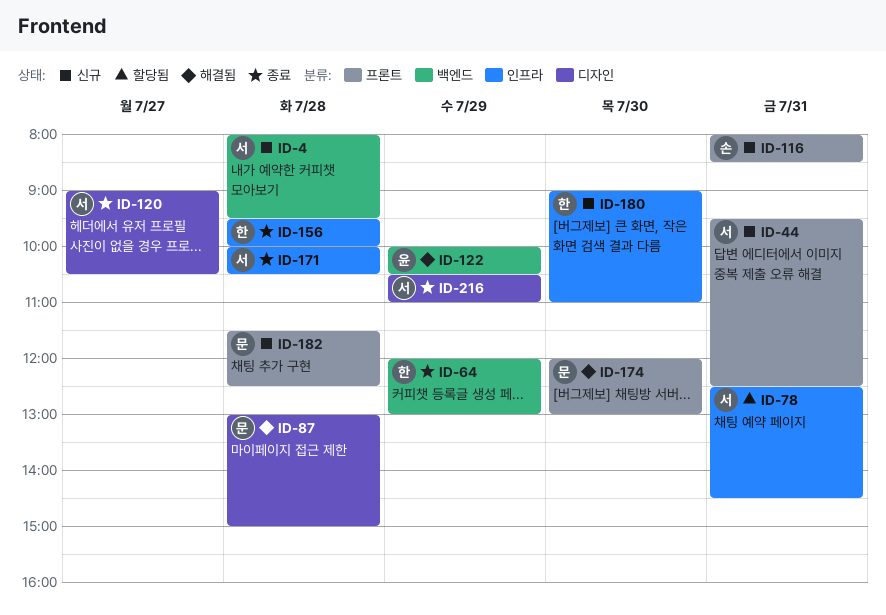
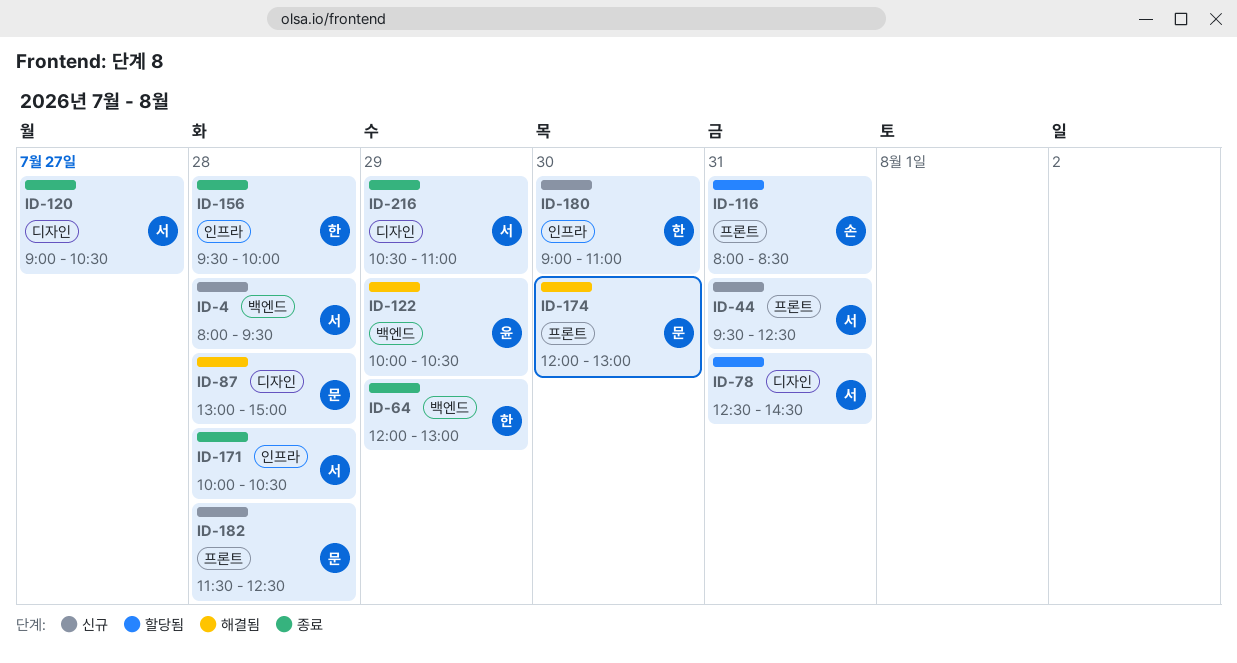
ID-78, label: 인프라 -> 디자인
ID-116, status: 신규 -> 할당됨

